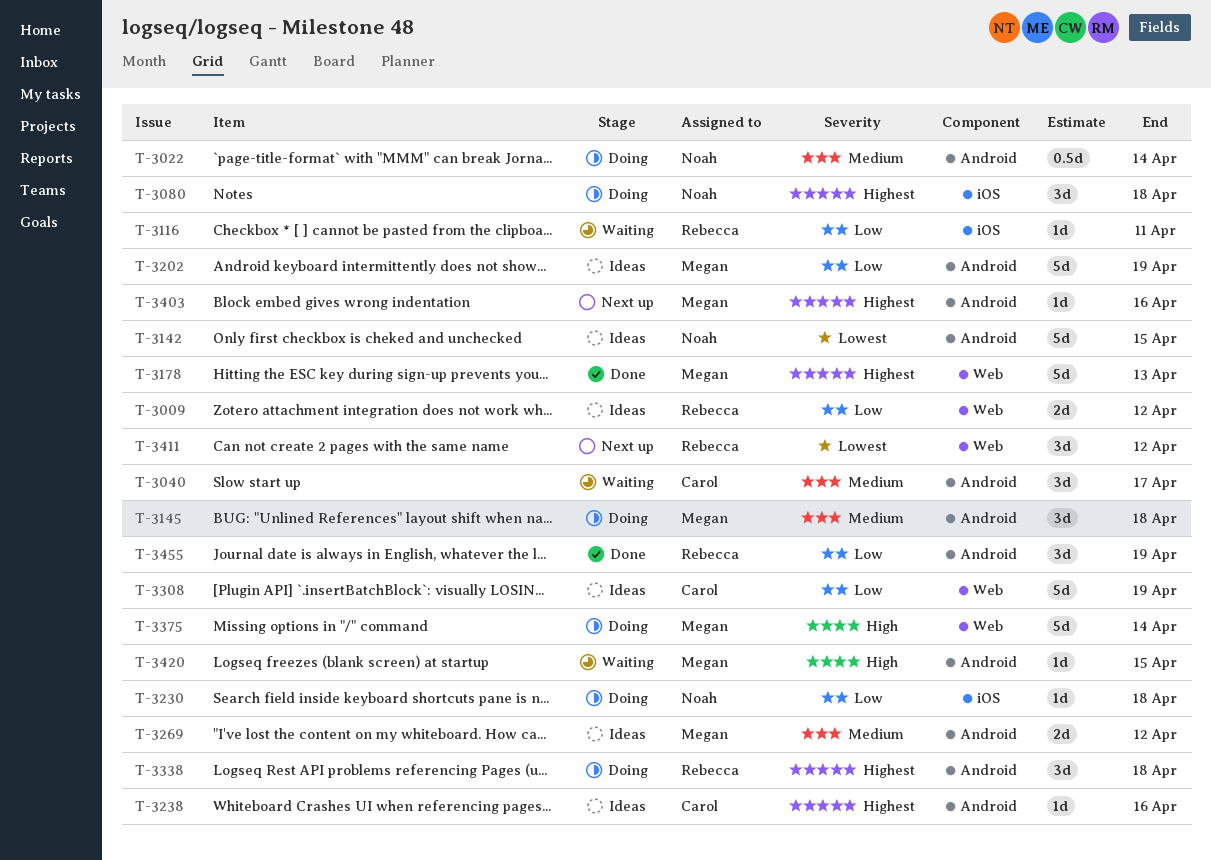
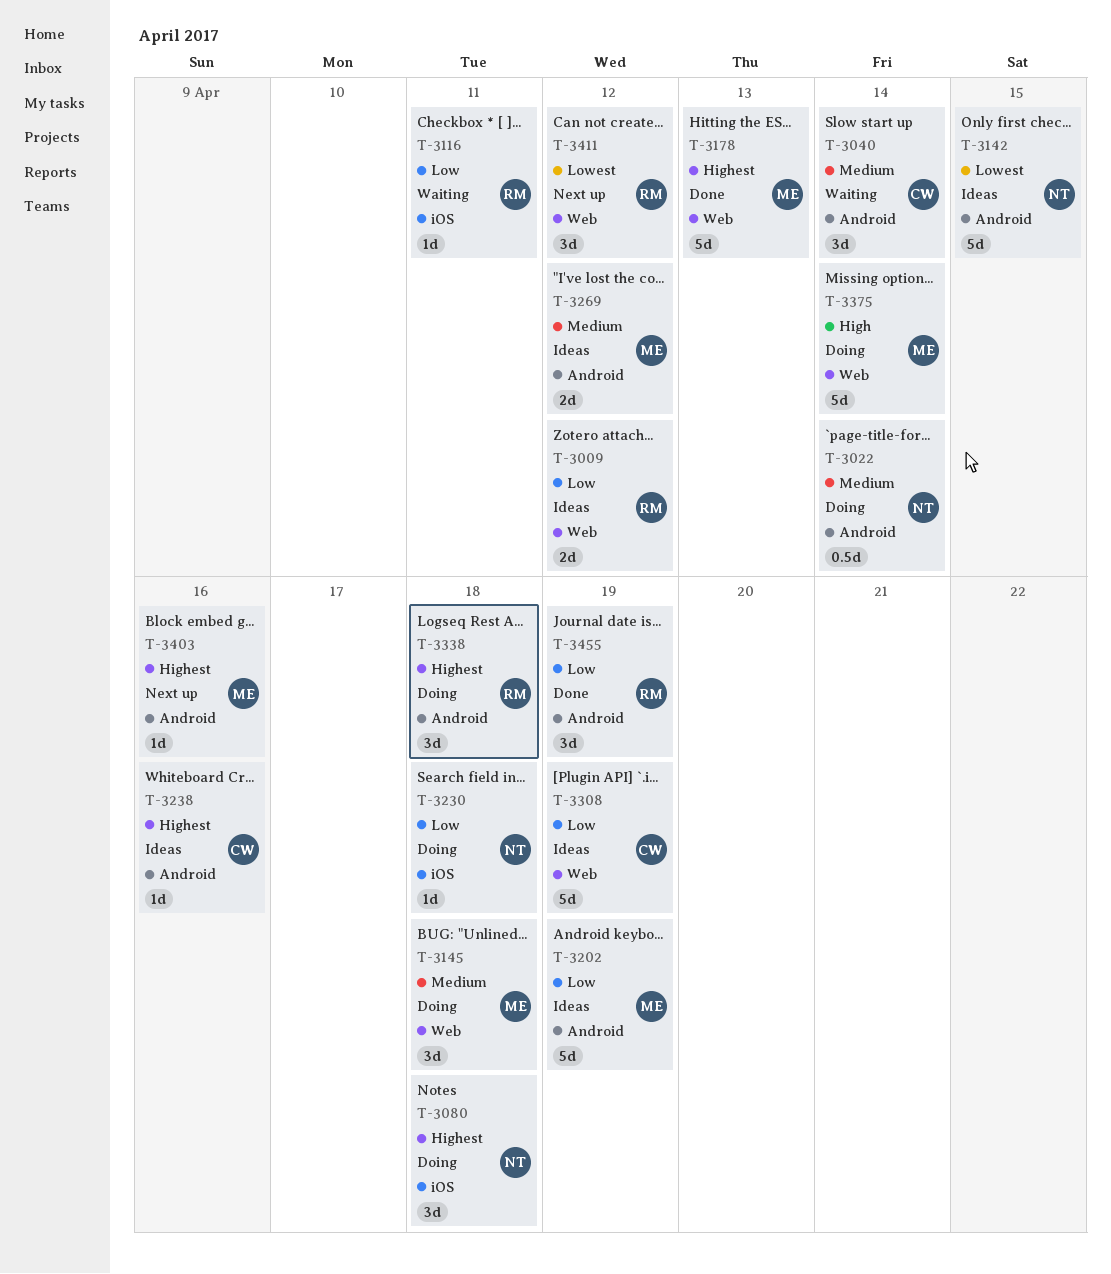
T-3040, due: Apr 17 -> Apr 14
T-3145, label: Android -> Web
T-3420: present -> none

